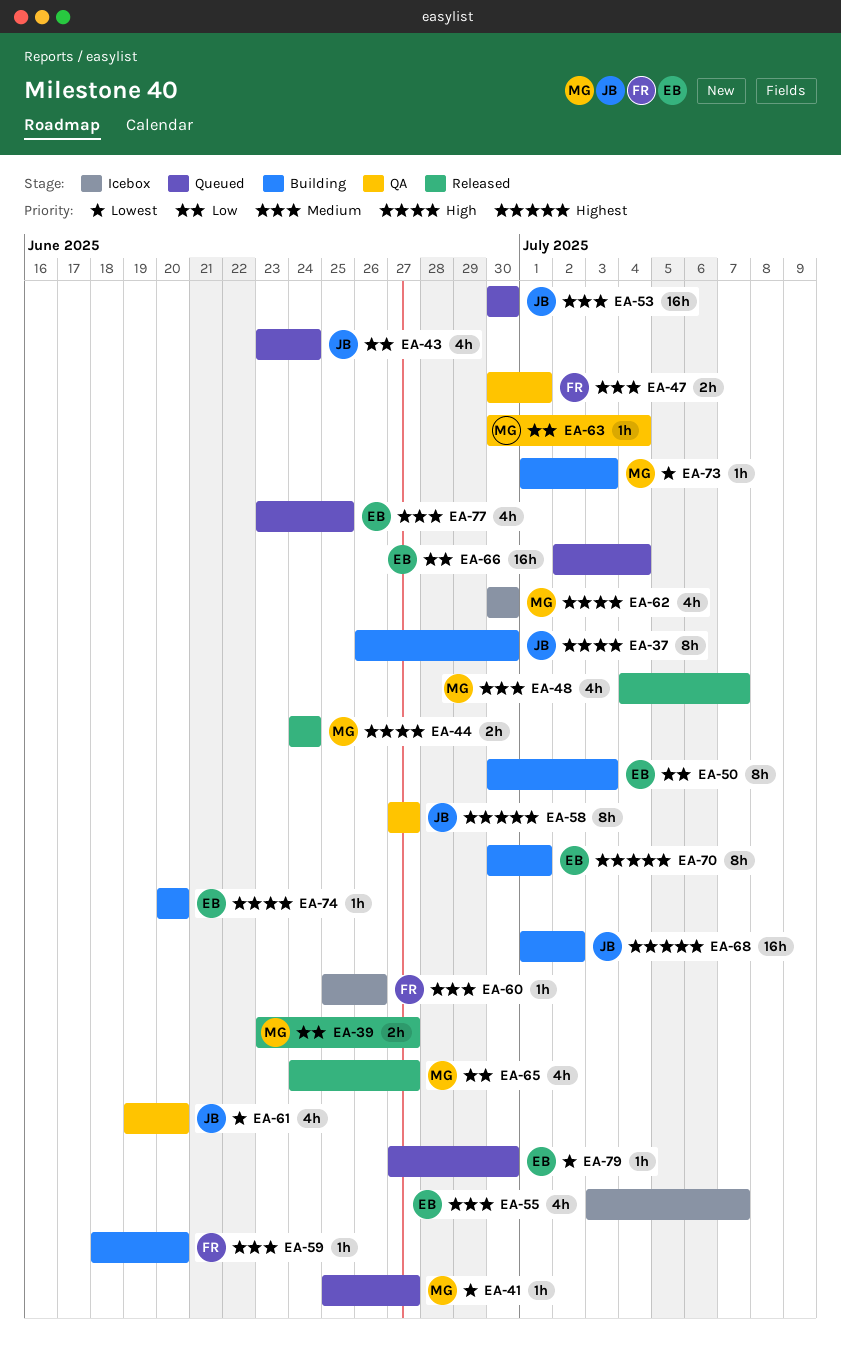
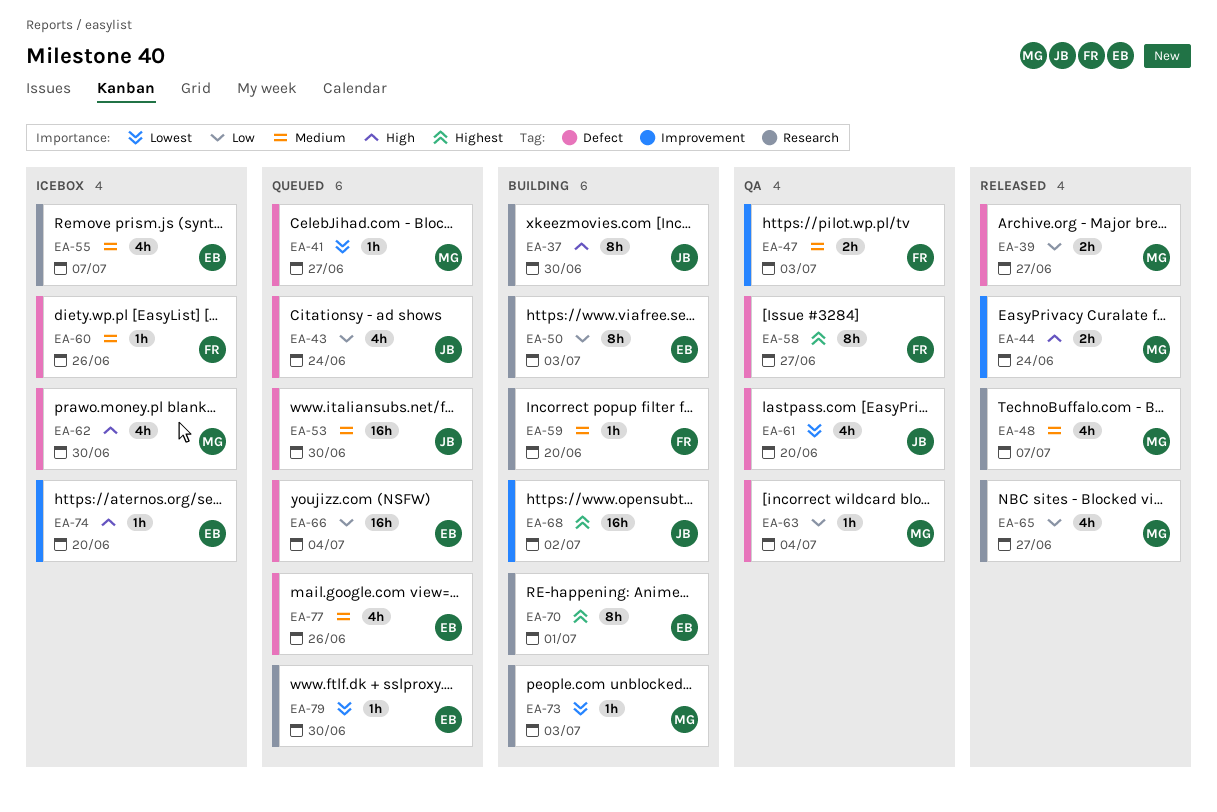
EA-47, due: Jul 1 -> Jul 3
EA-58, owner: JB -> FR
EA-74, status: Building -> Icebox
EA-77, due: Jun 25 -> Jun 26

